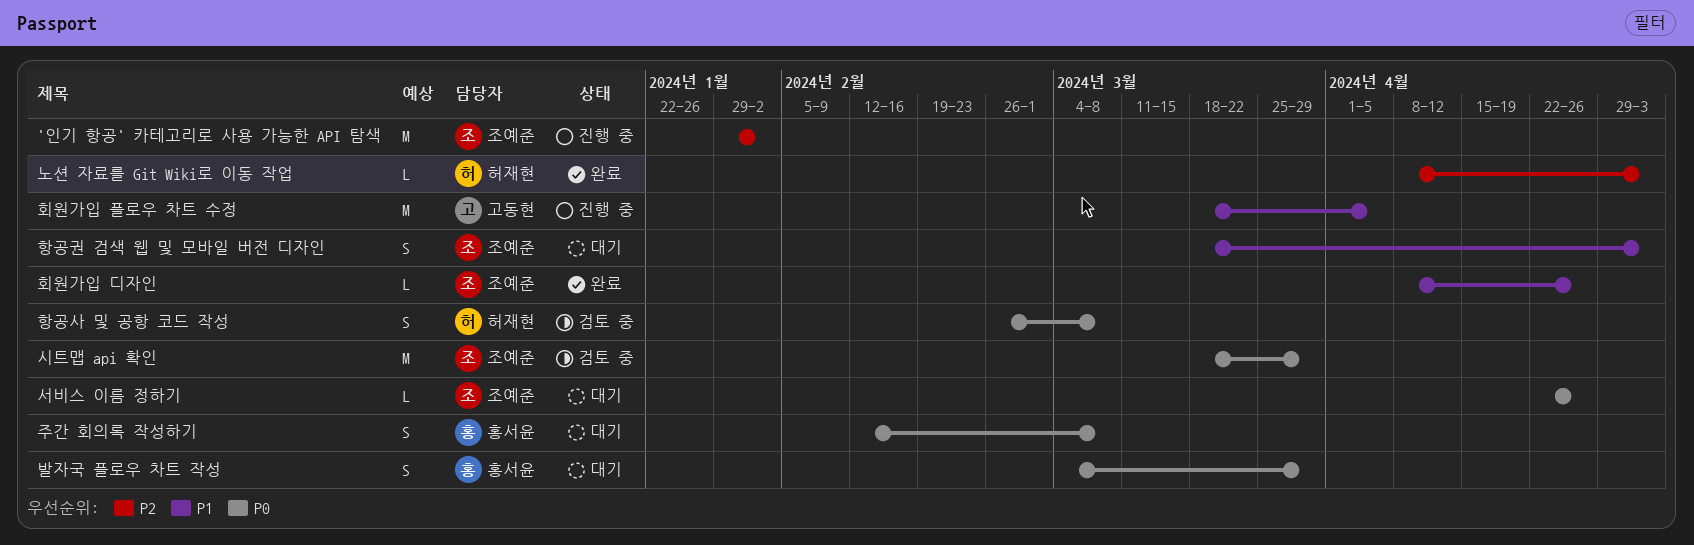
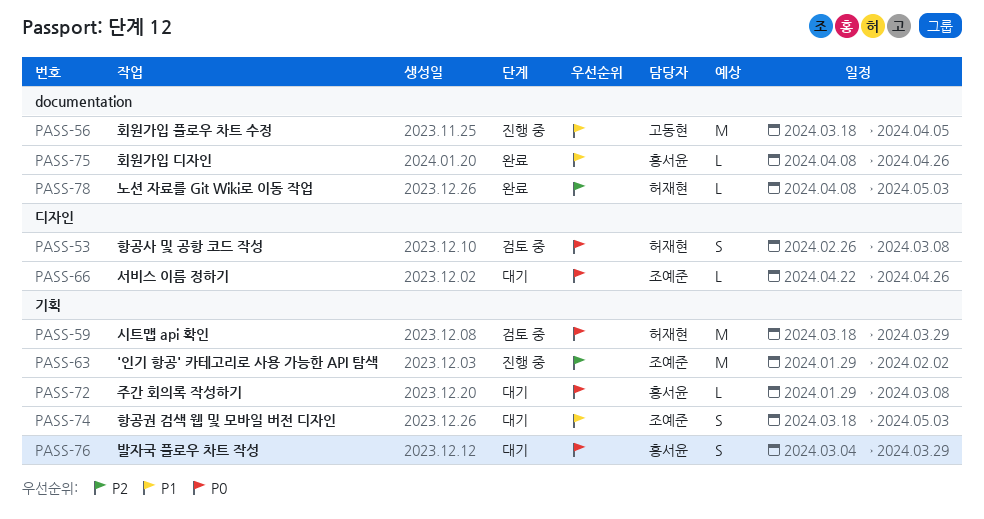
시트맵 api 확인, owner: 조예준 -> 허재현
주간 회의록 작성하기, estimate: S -> L
주간 회의록 작성하기, start: Feb 12 -> Jan 29
회원가입 디자인, owner: 조예준 -> 홍서윤

